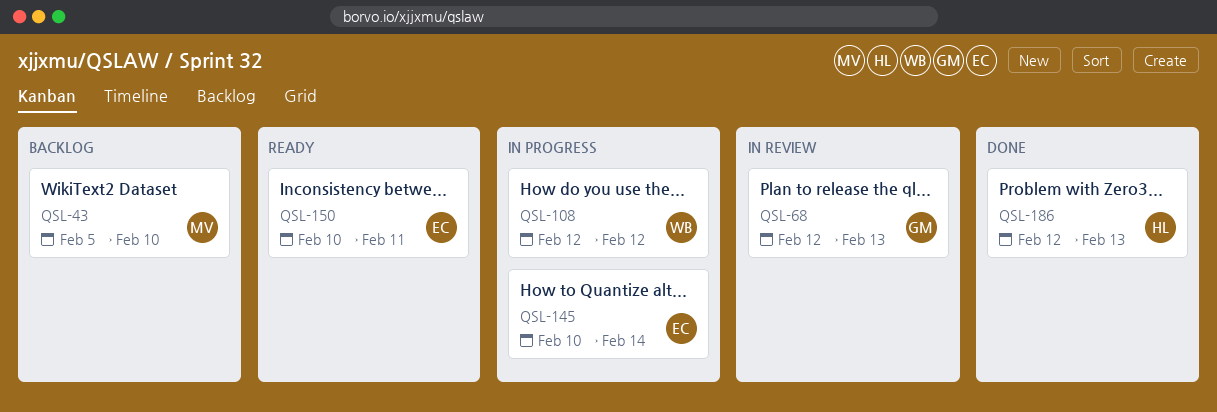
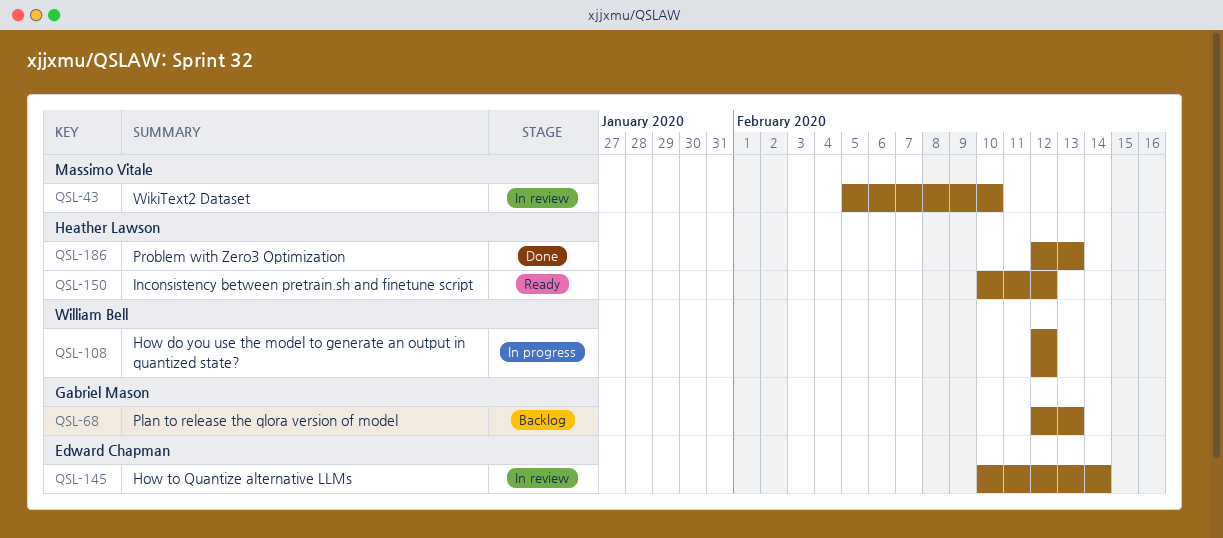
QSL-43, status: Backlog -> In review
QSL-68, status: In review -> Backlog
QSL-145, status: In progress -> In review
QSL-150, owner: Edward Chapman -> Heather Lawson
QSL-150, due: Feb 11 -> Feb 12

